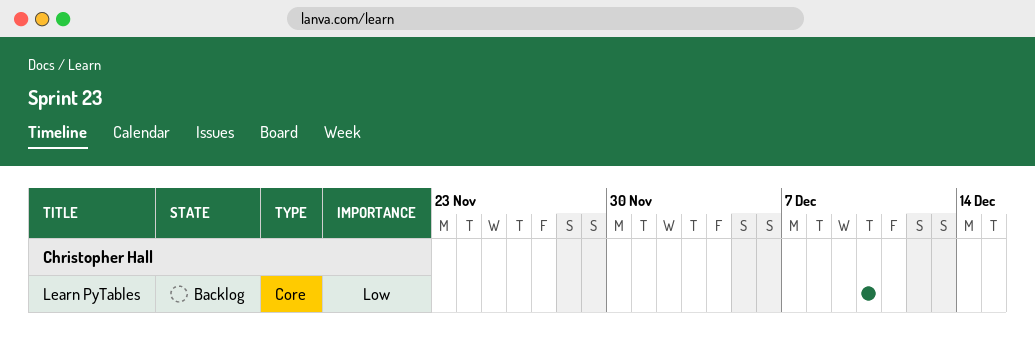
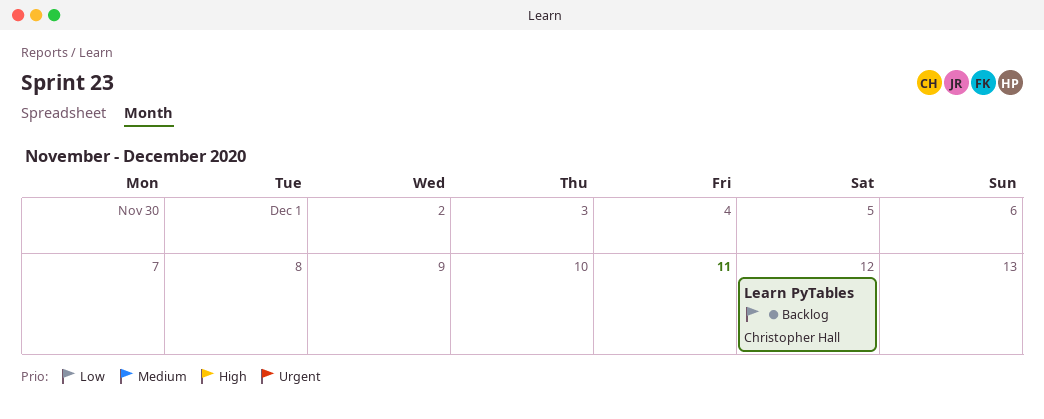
Learn PyTables, due: Dec 10 -> Dec 12

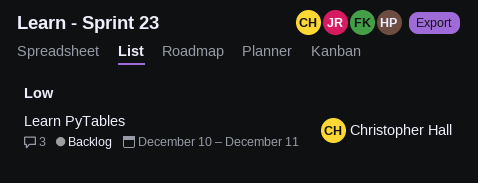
Learn PyTables, due: Dec 12 -> Dec 11

